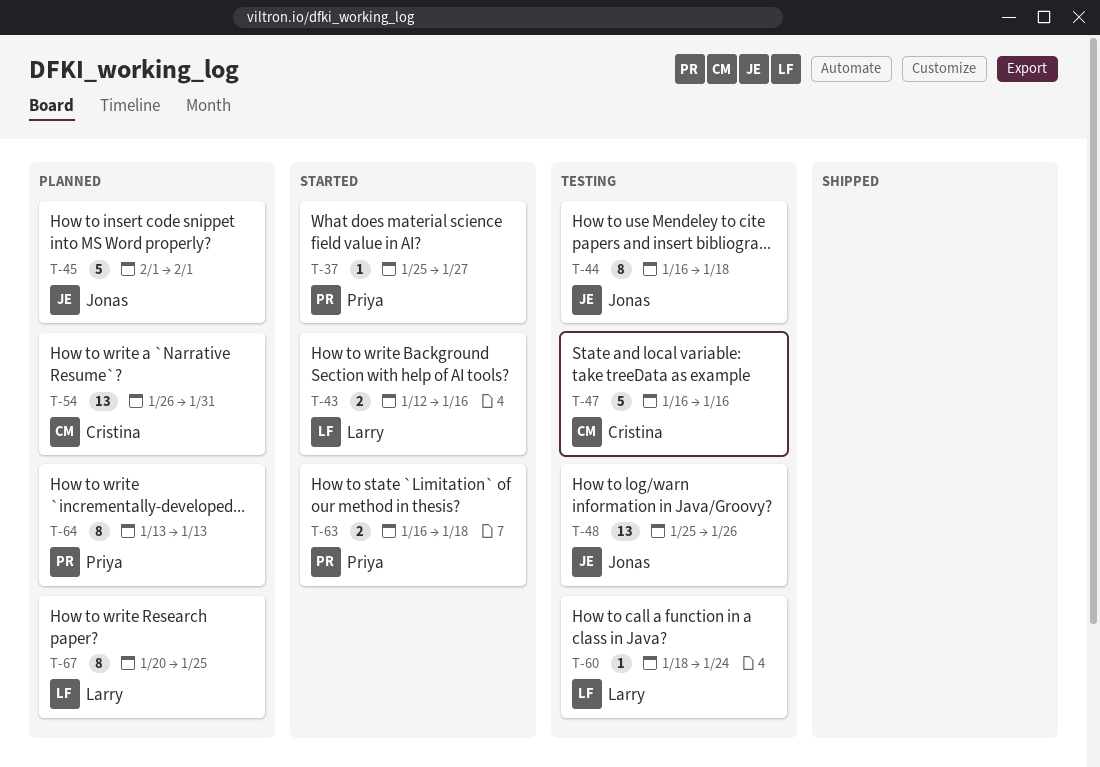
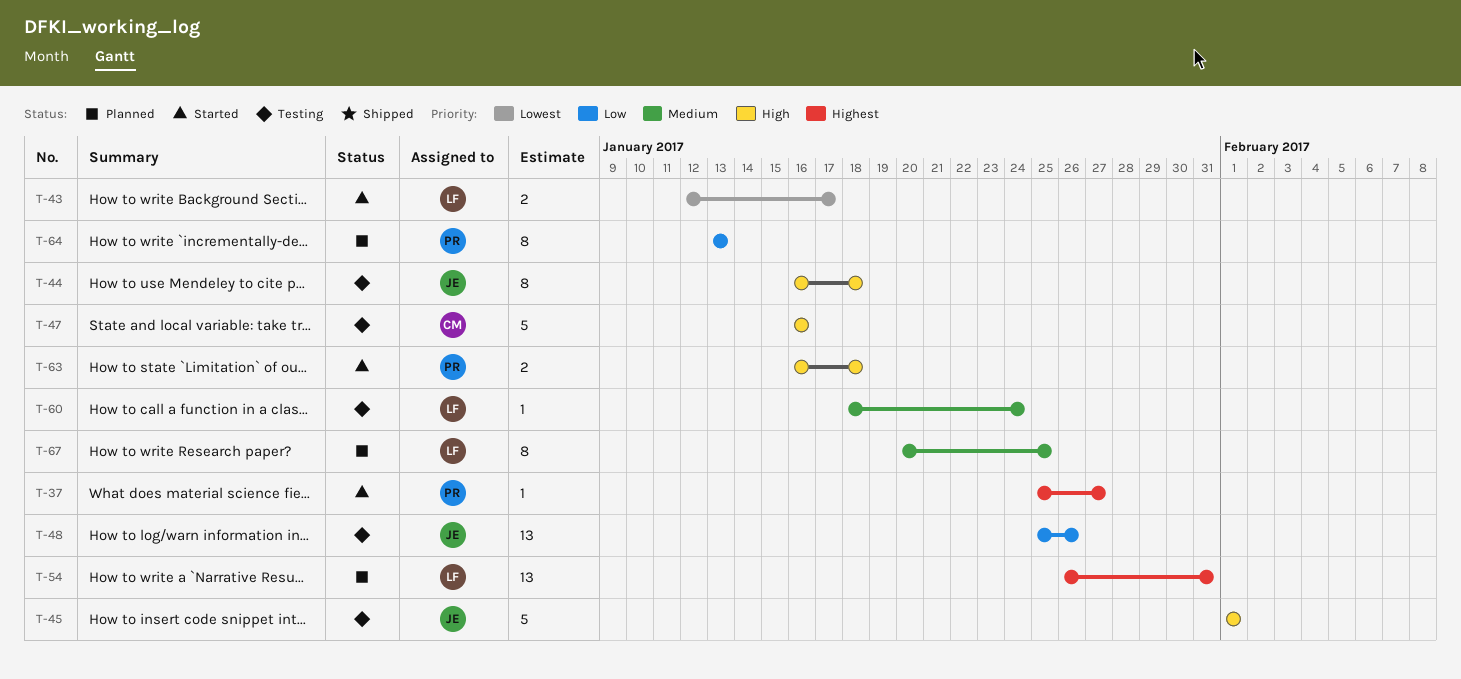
T-43, due: Jan 16 -> Jan 17
T-45, status: Planned -> Testing
T-54, owner: Cristina -> Larry

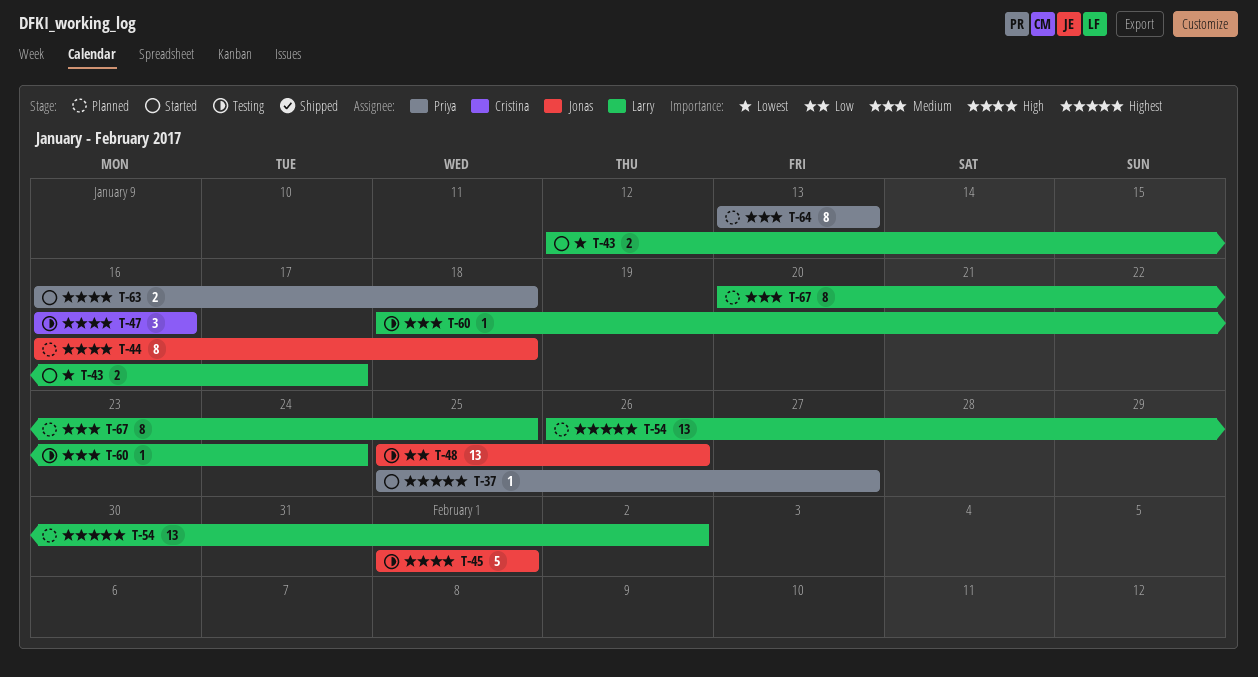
T-44, status: Testing -> Planned
T-47, estimate: 5 -> 3
T-54, due: Jan 31 -> Feb 2
T-64, priority: Low -> Medium

